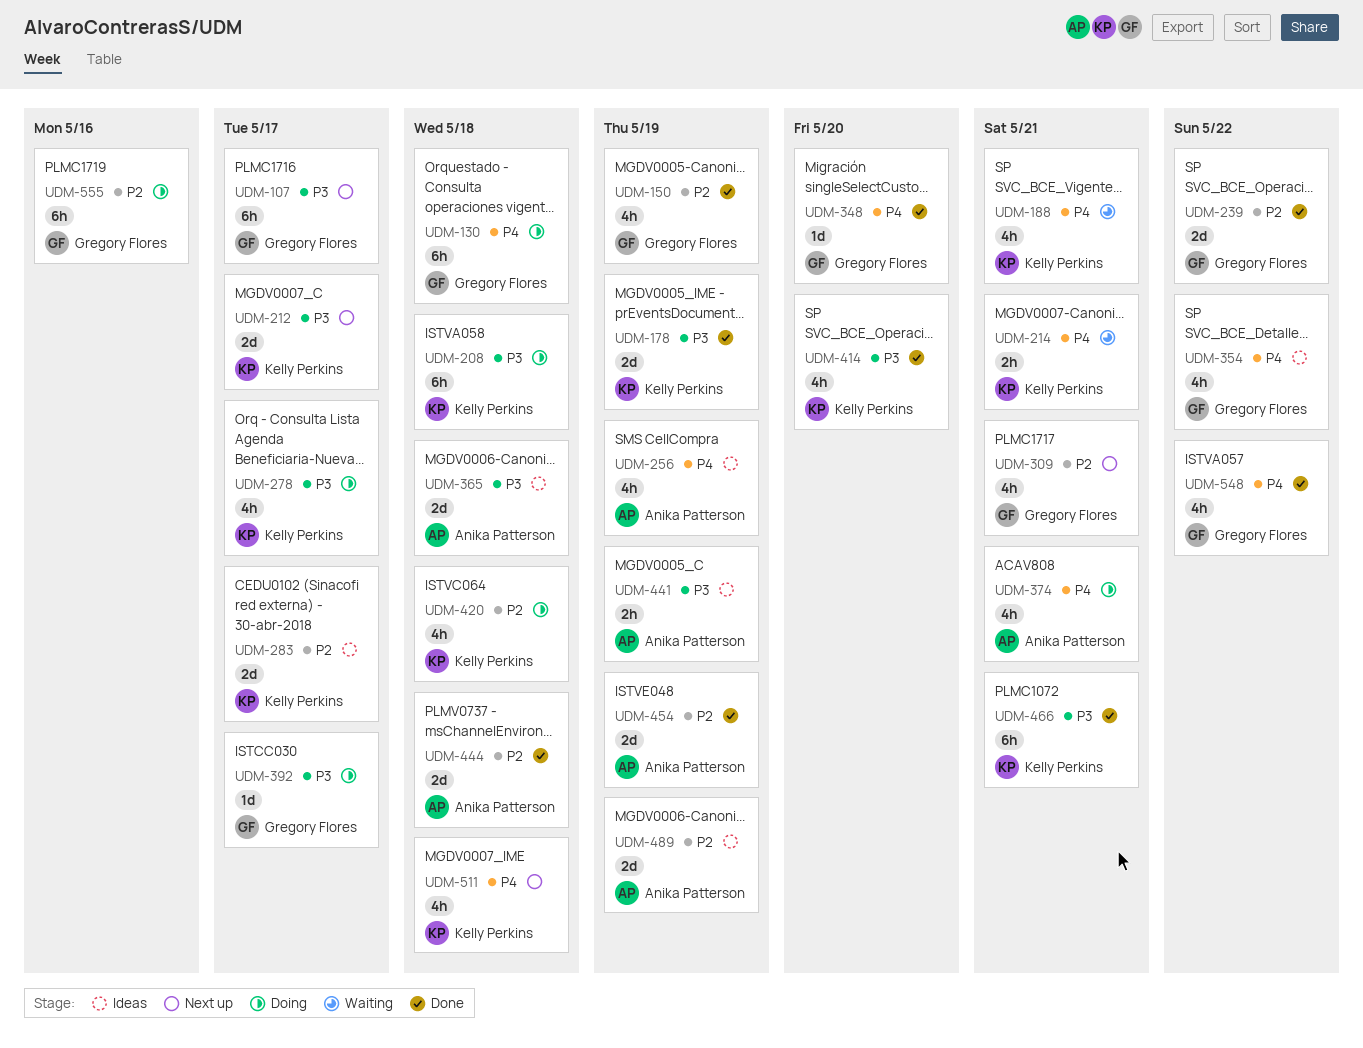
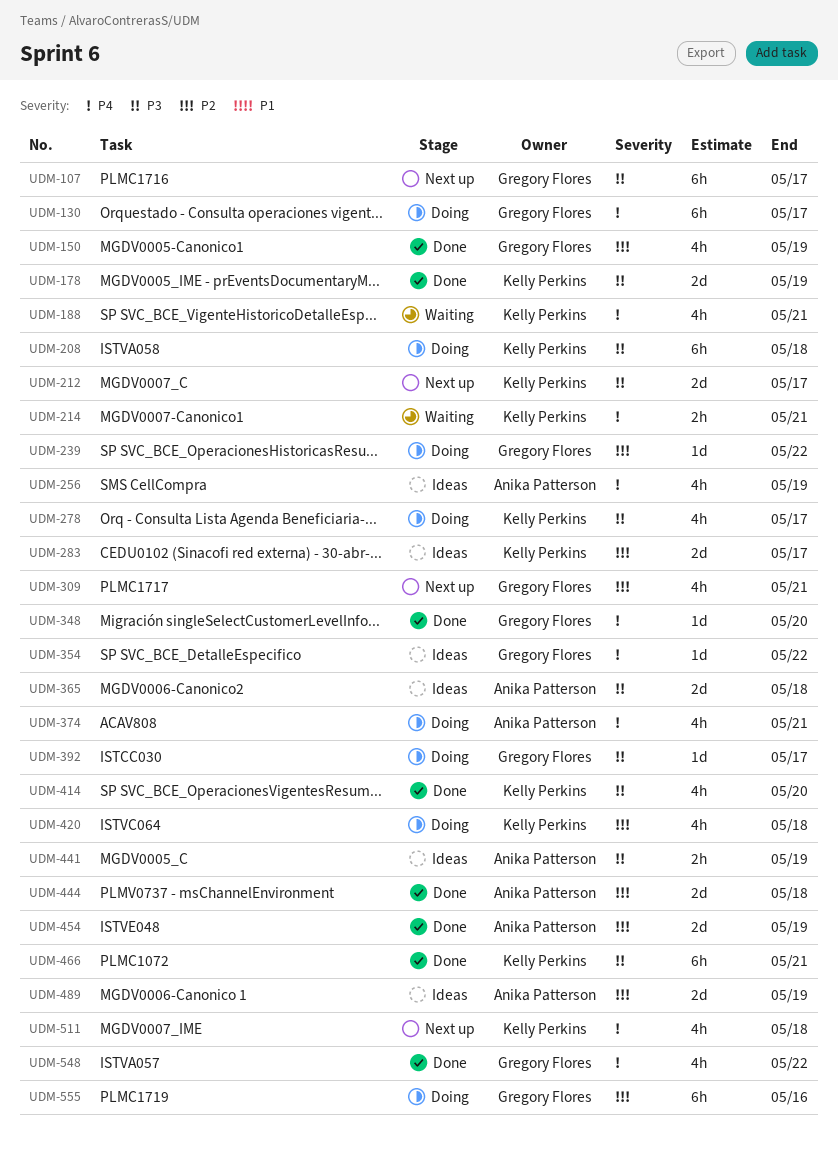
UDM-130, due: May 18 -> May 17
UDM-239, status: Done -> Doing
UDM-239, estimate: 2d -> 1d
UDM-354, estimate: 4h -> 1d

